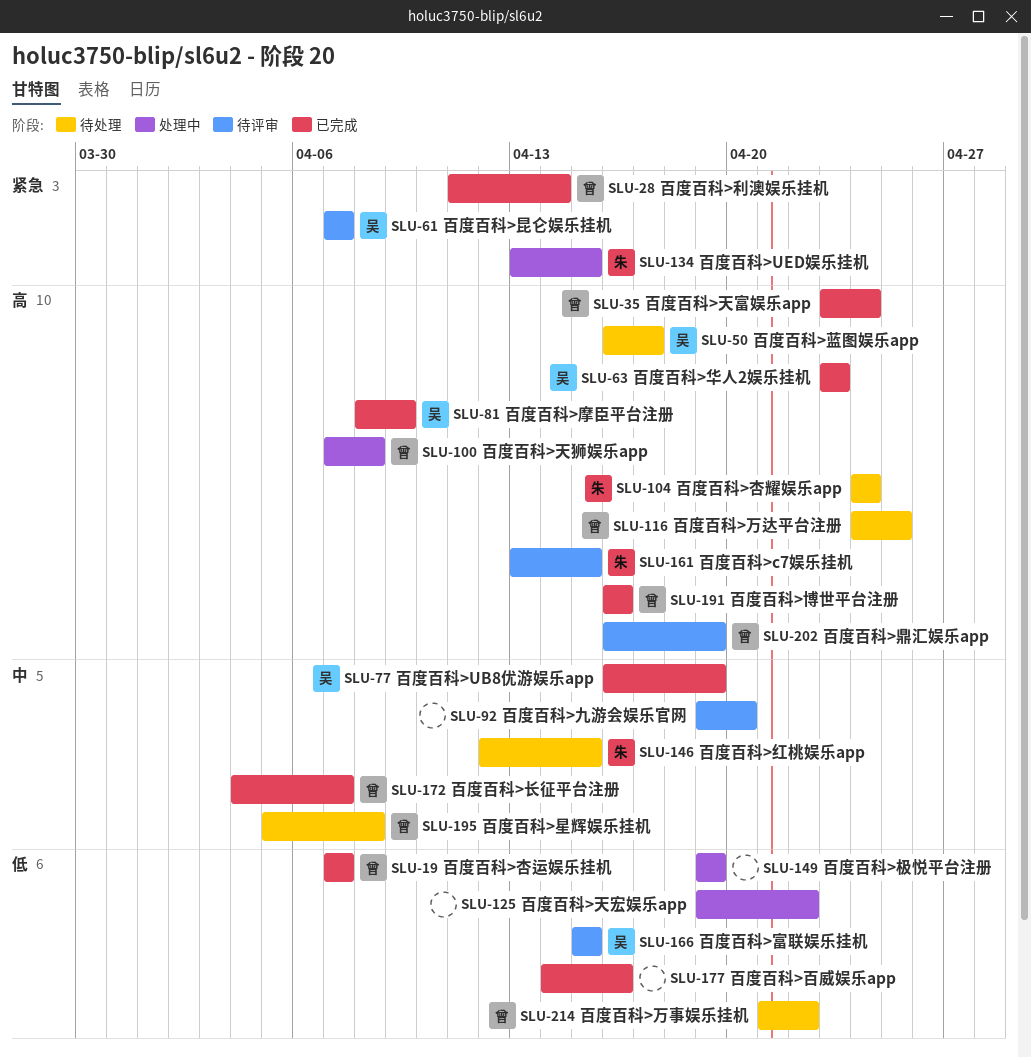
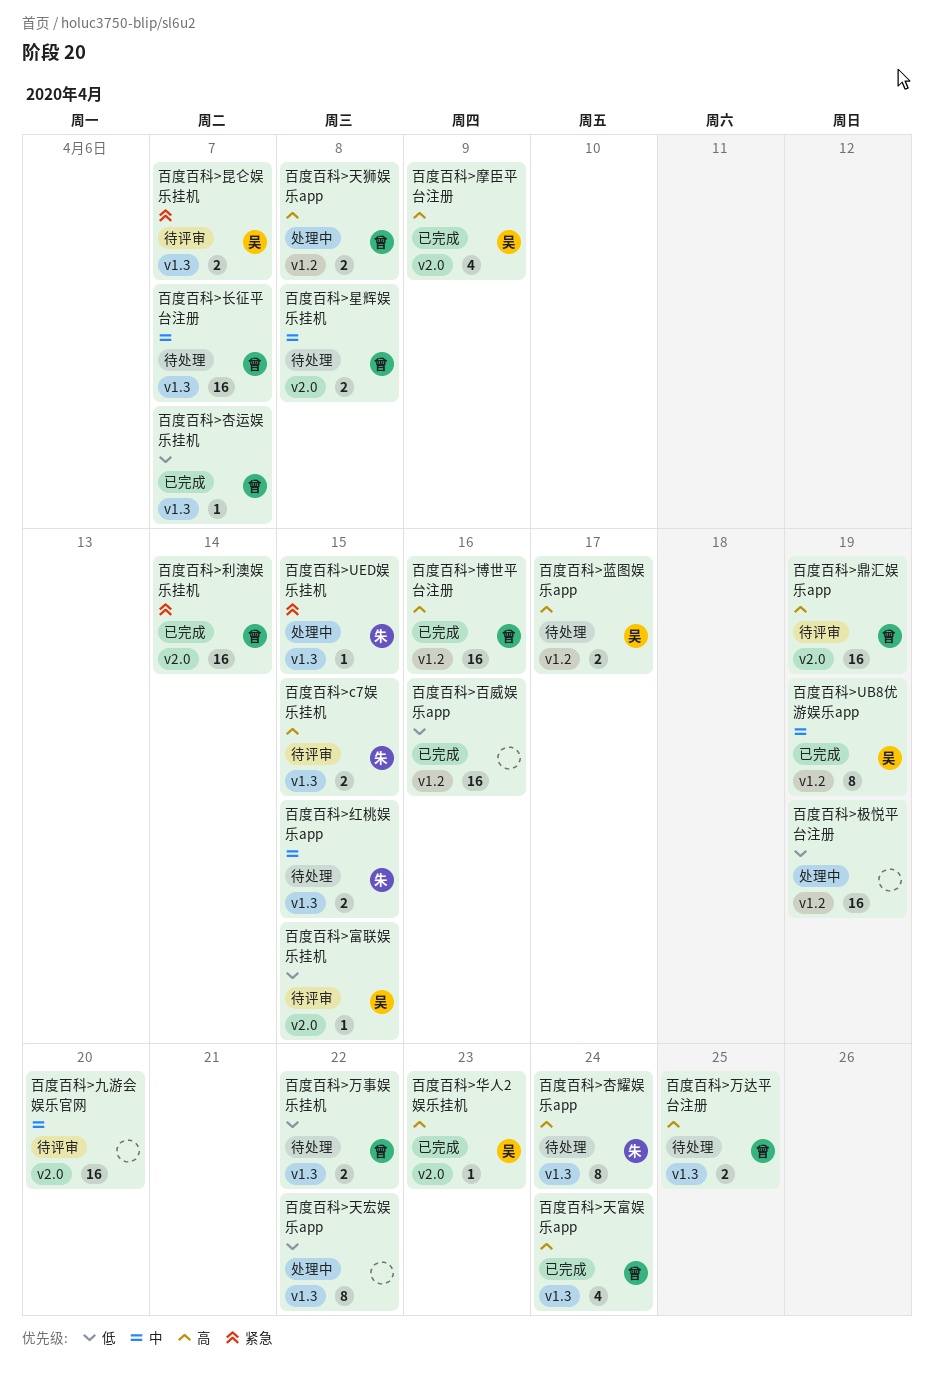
百度百科>长征平台注册, status: 已完成 -> 待处理

